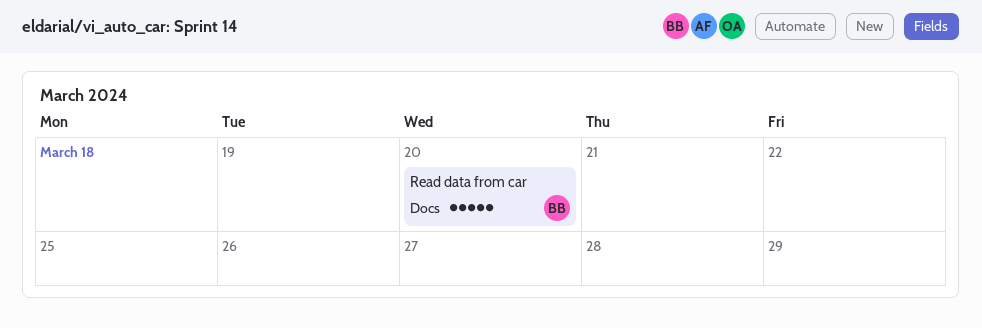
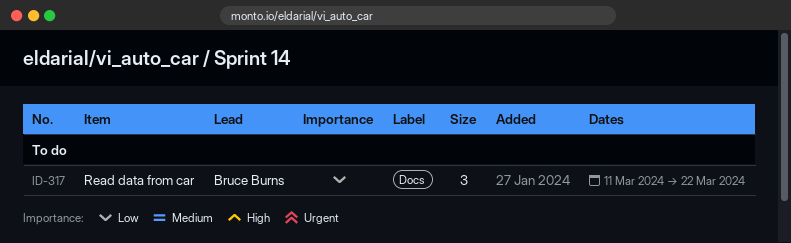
Read data from car, estimate: 5 -> 3
Read data from car, due: Mar 20 -> Mar 22

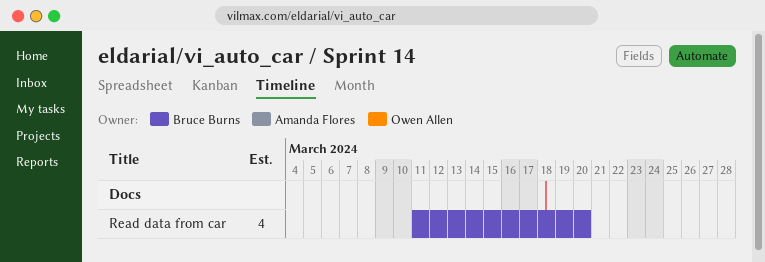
Read data from car, estimate: 3 -> 4
Read data from car, due: Mar 22 -> Mar 20

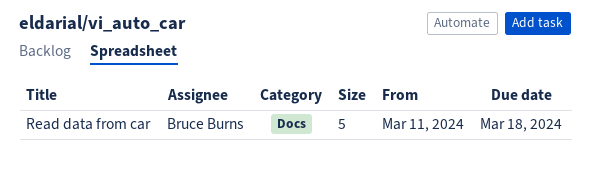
Read data from car, estimate: 4 -> 5
Read data from car, due: Mar 20 -> Mar 18

